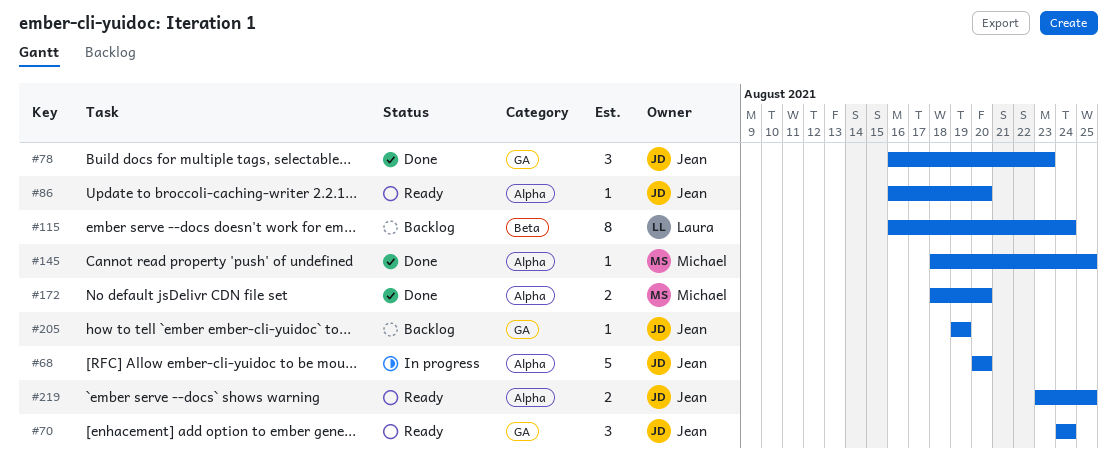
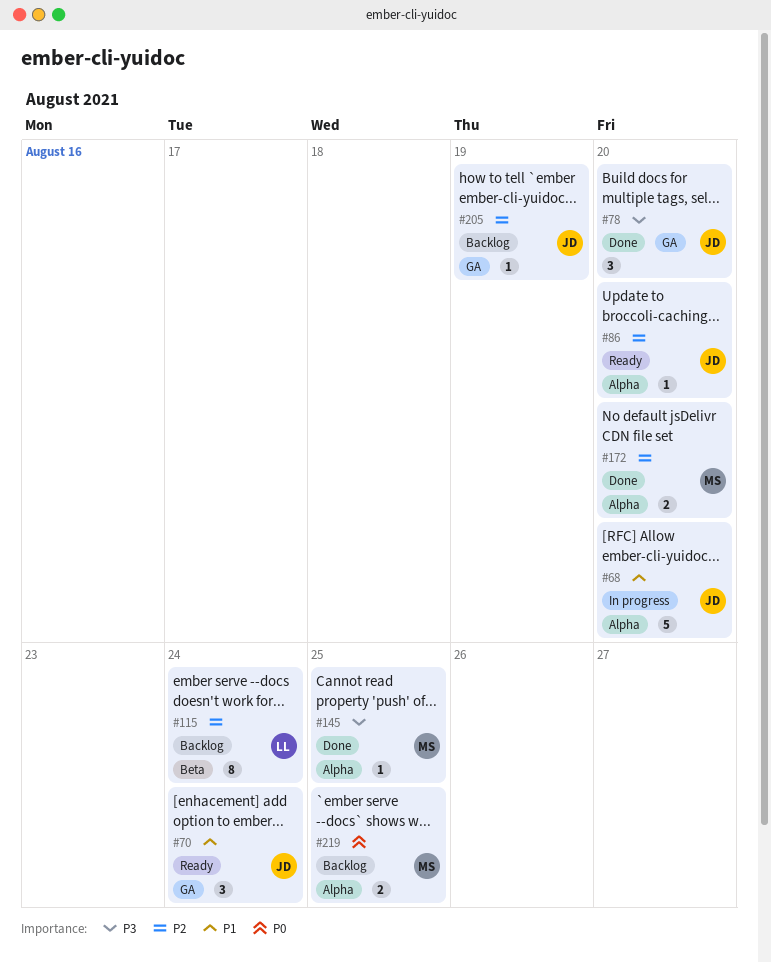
#78, due: Aug 23 -> Aug 20
#219, status: Ready -> Backlog
#219, owner: Jean -> Michael

